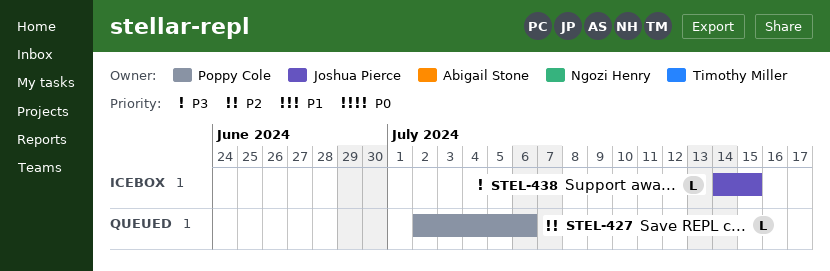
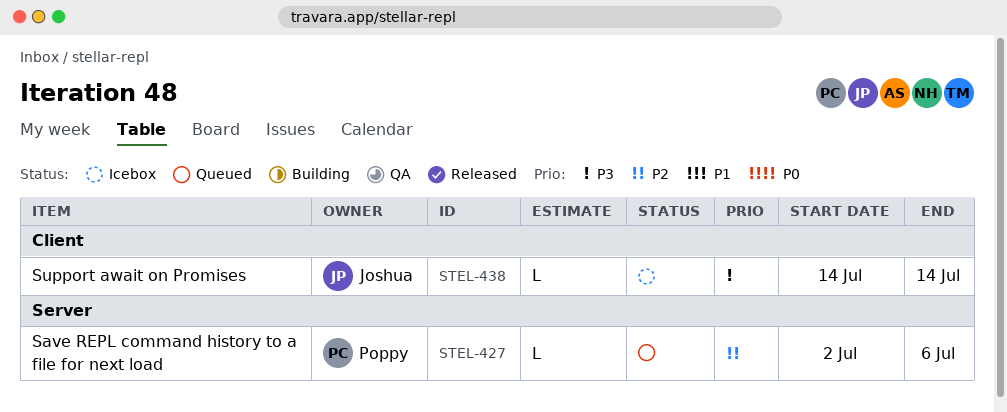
STEL-438, due: Jul 15 -> Jul 14

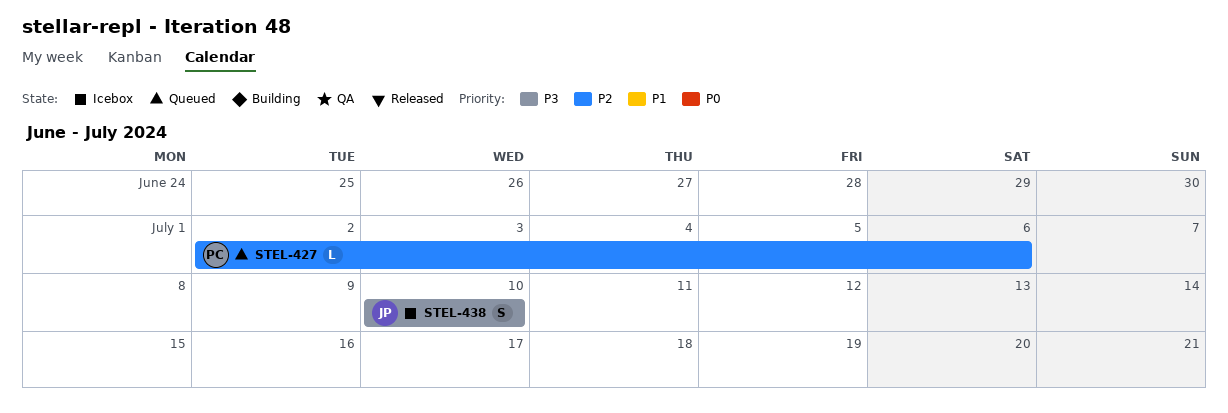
STEL-438, estimate: L -> S
STEL-438, start: Jul 14 -> Jul 10
STEL-438, due: Jul 14 -> Jul 10

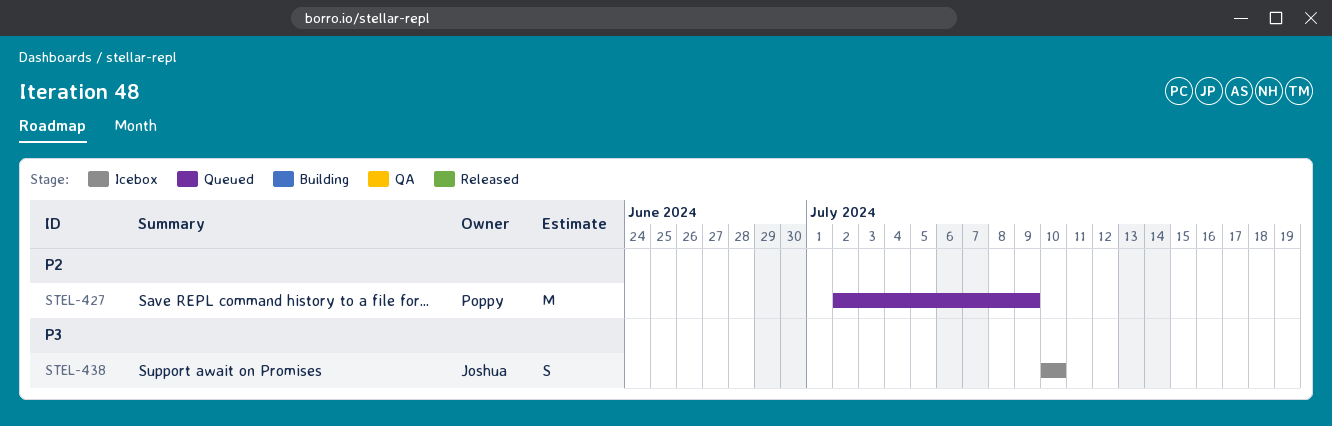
STEL-427, estimate: L -> M
STEL-427, due: Jul 6 -> Jul 9

